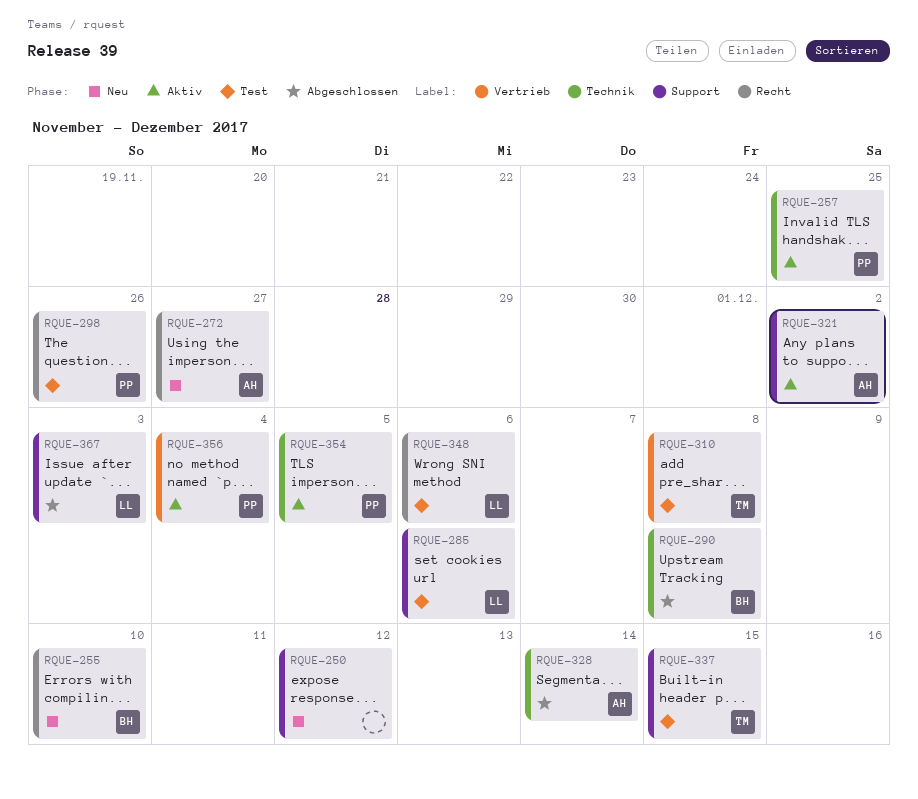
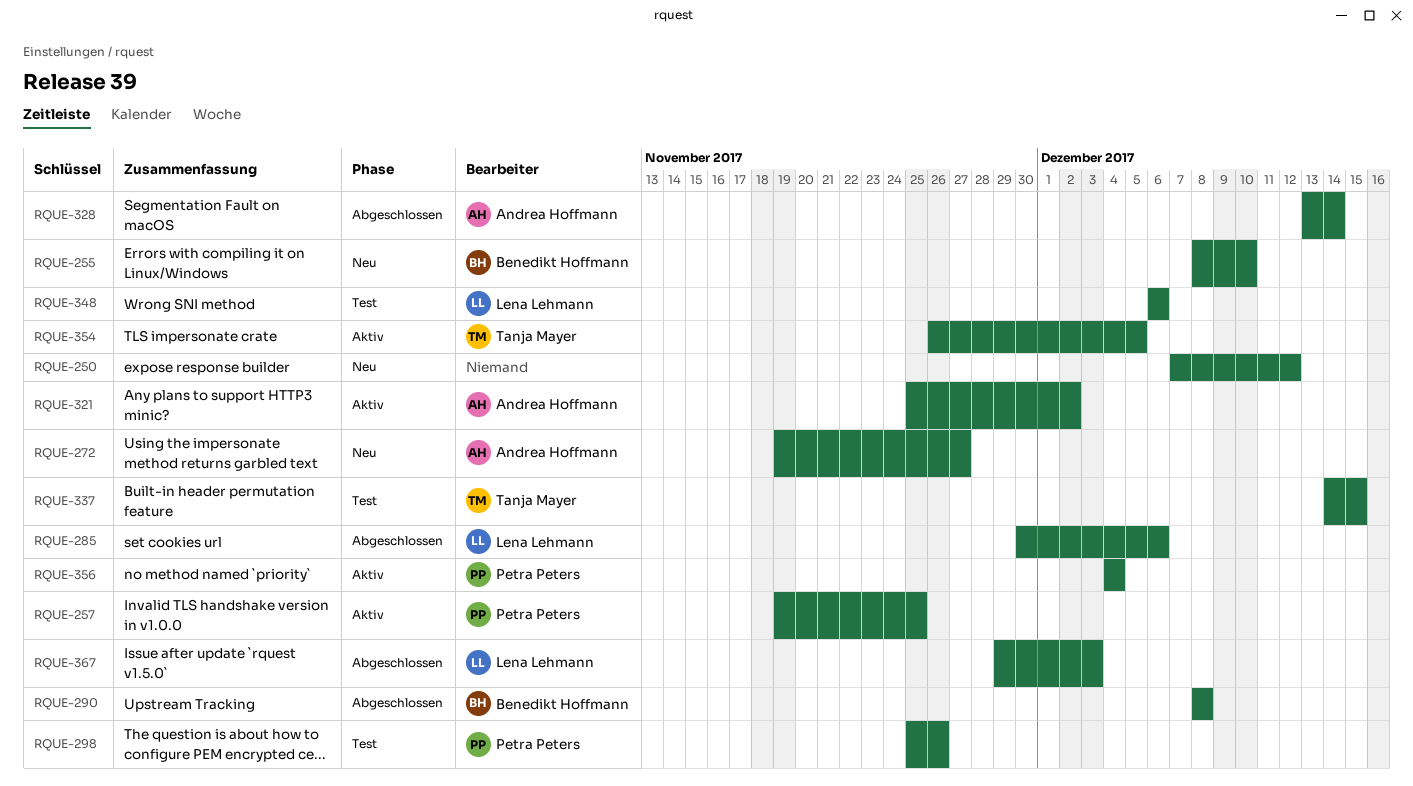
RQUE-285, status: Test -> Abgeschlossen
RQUE-310: present -> none
RQUE-354, owner: Petra Peters -> Tanja Mayer

